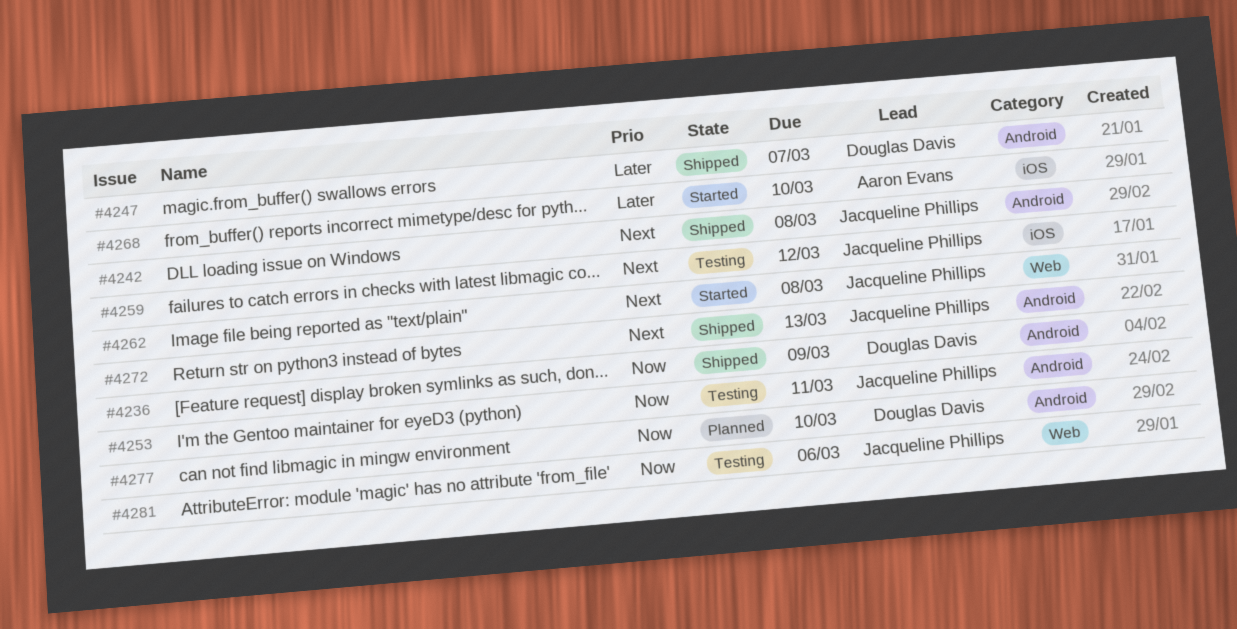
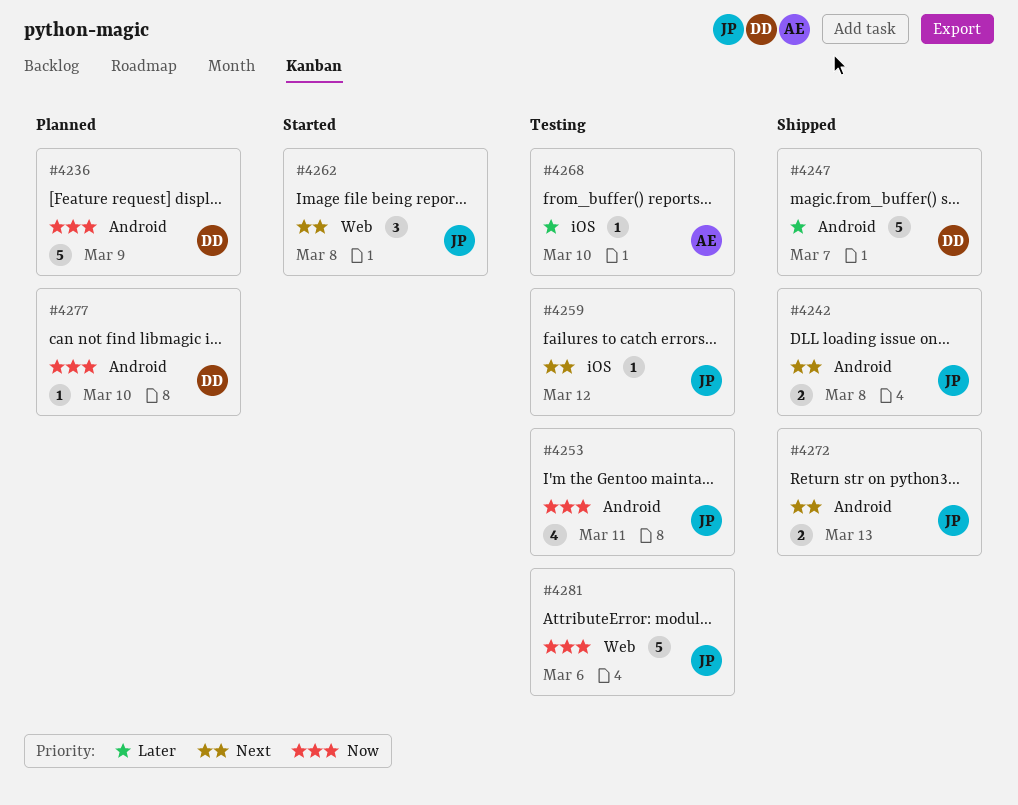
#4236, status: Shipped -> Planned
#4268, status: Started -> Testing

